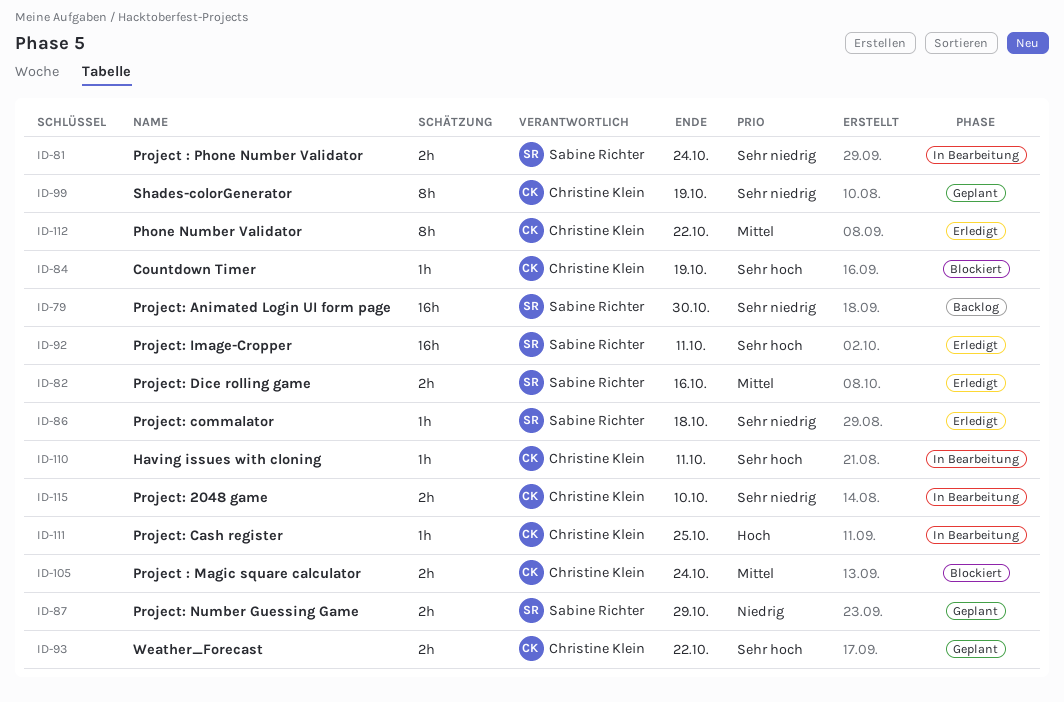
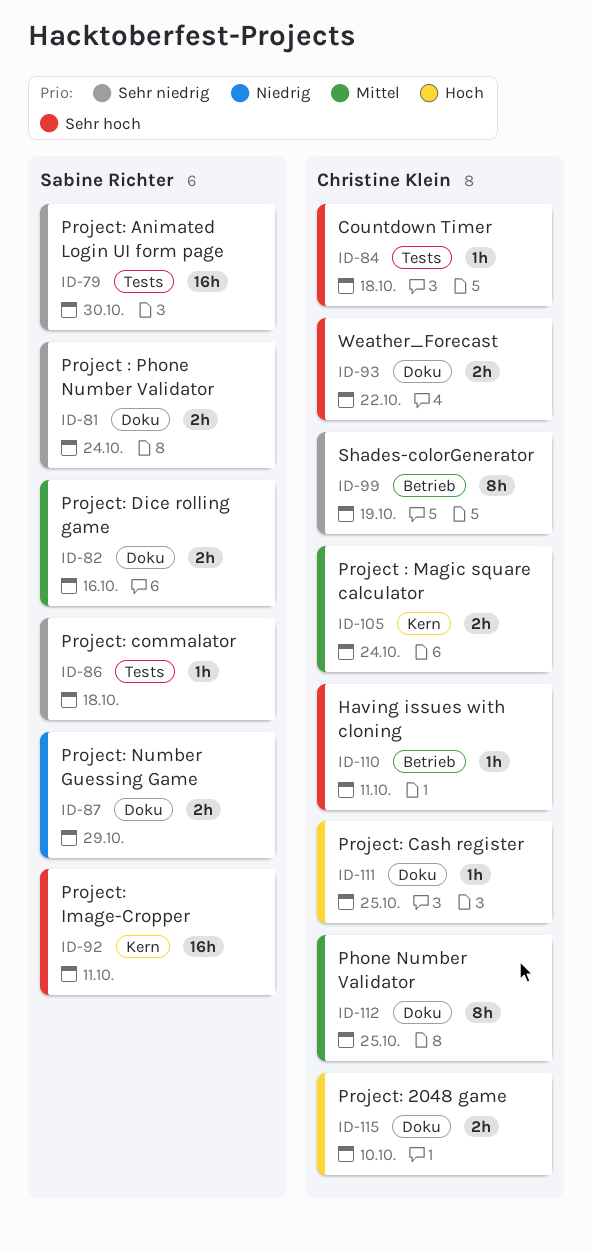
ID-84, due: Oct 19 -> Oct 18
ID-112, due: Oct 22 -> Oct 25
ID-115, priority: Sehr niedrig -> Hoch

